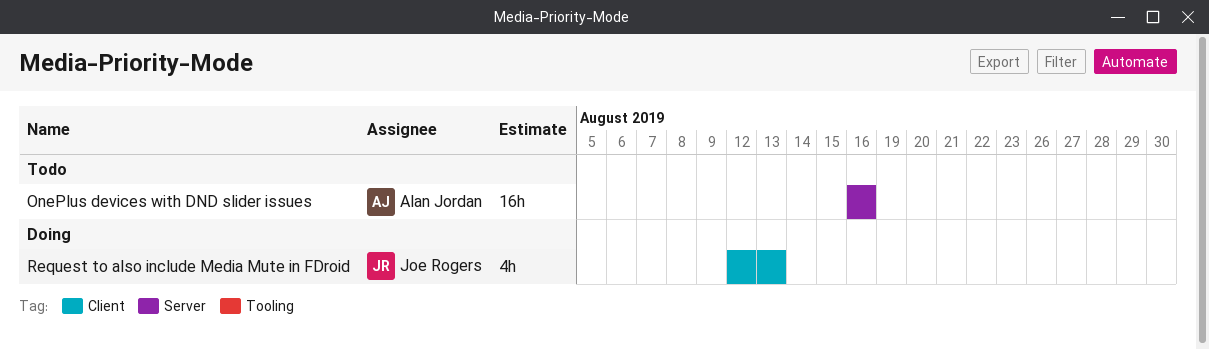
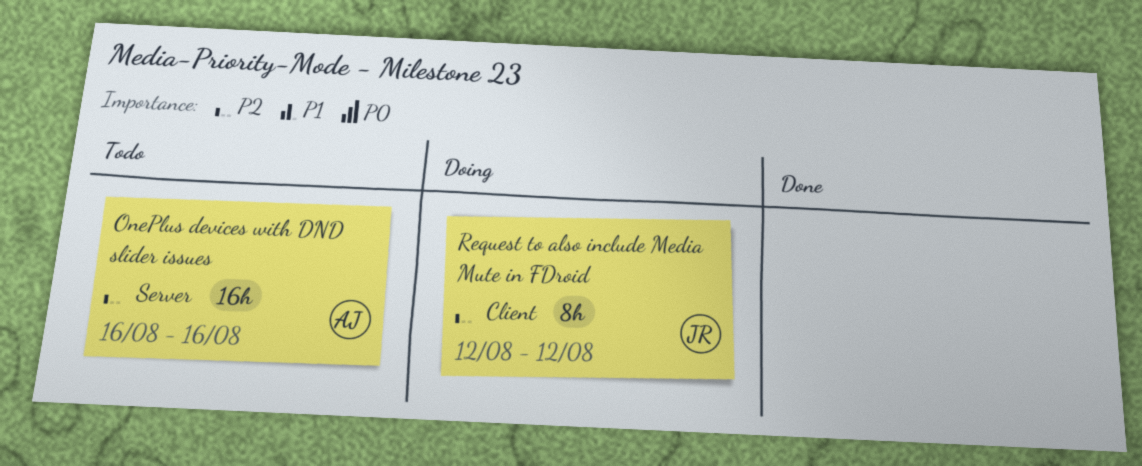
Request to also include Media Mute in FDroid, estimate: 4h -> 8h
Request to also include Media Mute in FDroid, due: Aug 13 -> Aug 12

